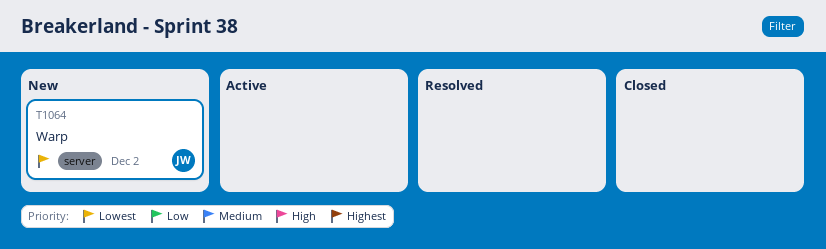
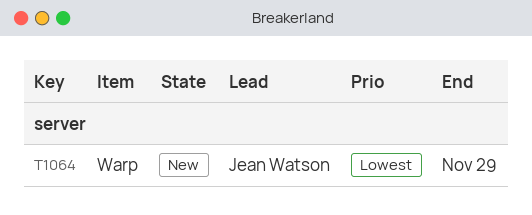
T1064, due: Dec 2 -> Nov 29

